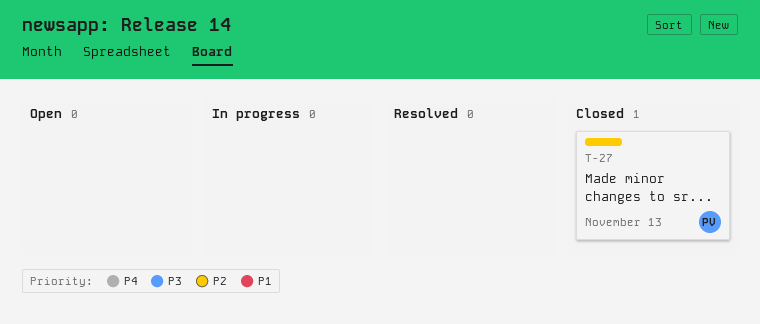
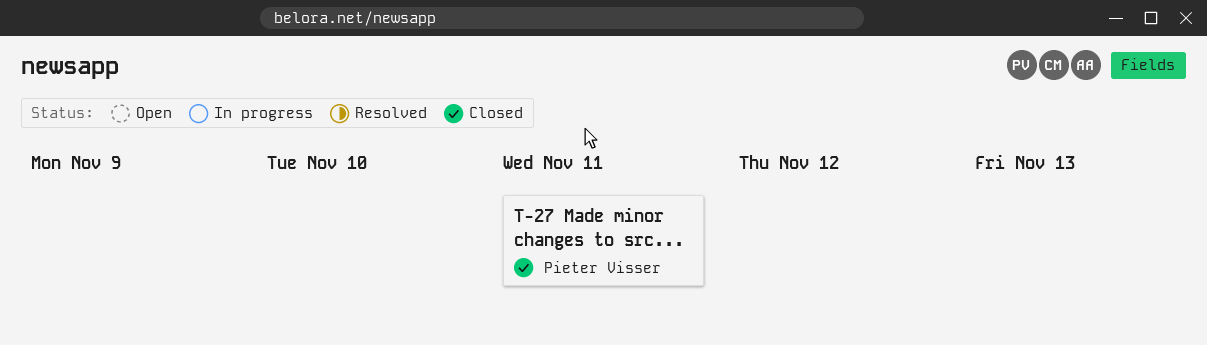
T-27, due: Nov 13 -> Nov 11

